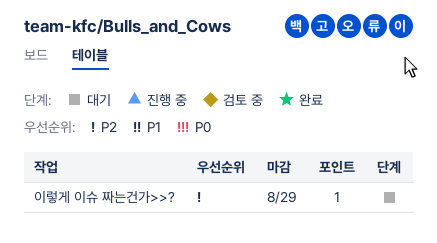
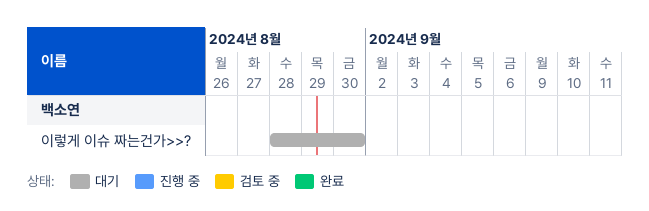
이렇게 이슈 짜는건가>>?, due: Aug 29 -> Aug 30

